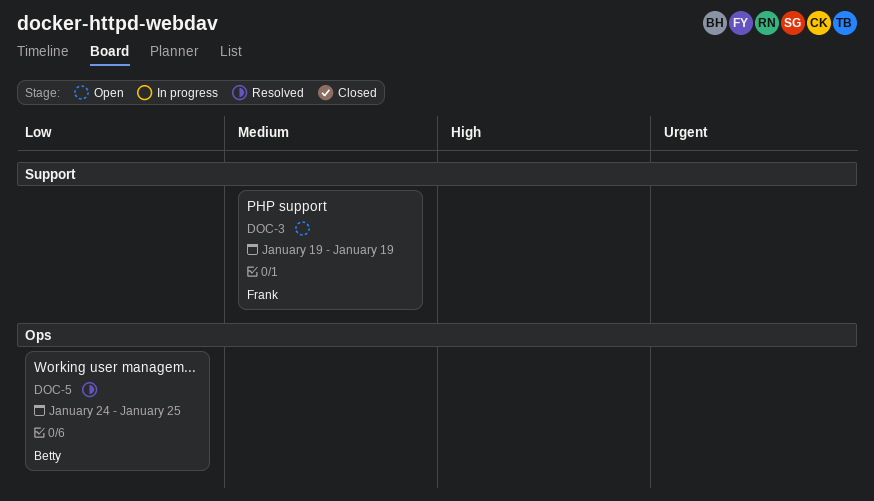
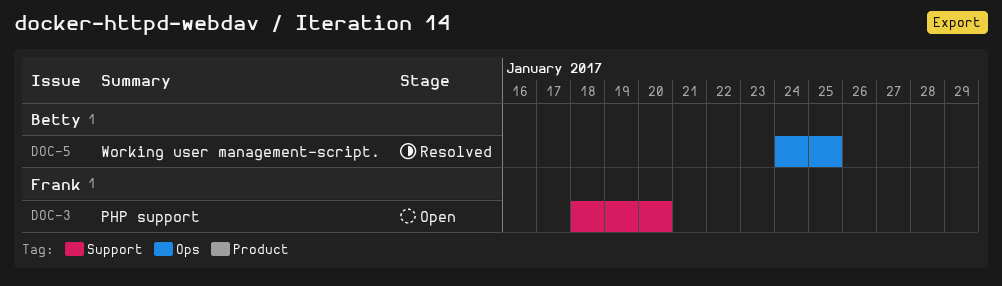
DOC-3, start: Jan 19 -> Jan 18
DOC-3, due: Jan 19 -> Jan 20

